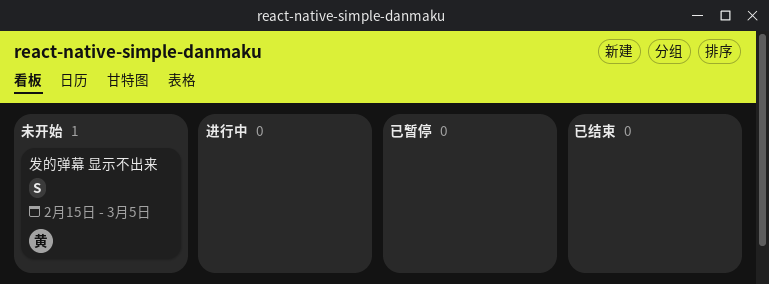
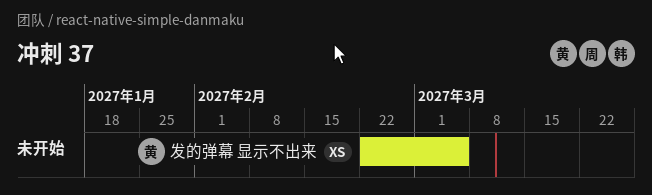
发的弹幕 显示不出来, estimate: S -> XS
发的弹幕 显示不出来, start: Feb 15 -> Feb 22

